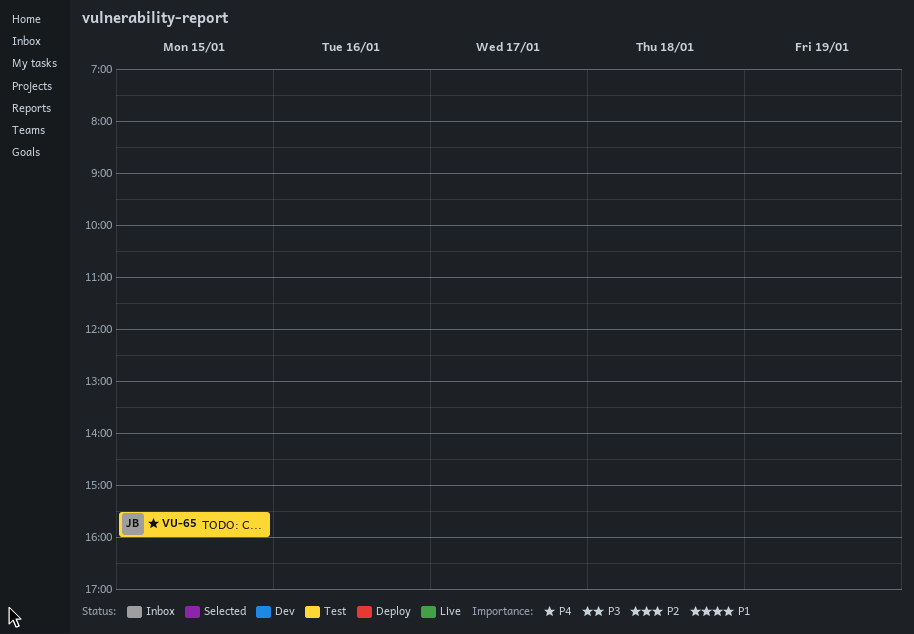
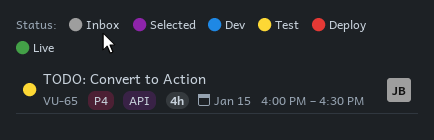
VU-65, begins: 15:30 -> 16:00
VU-65, ends: 16:00 -> 16:30

